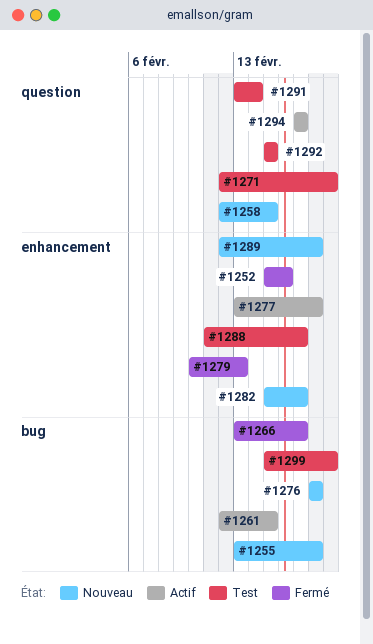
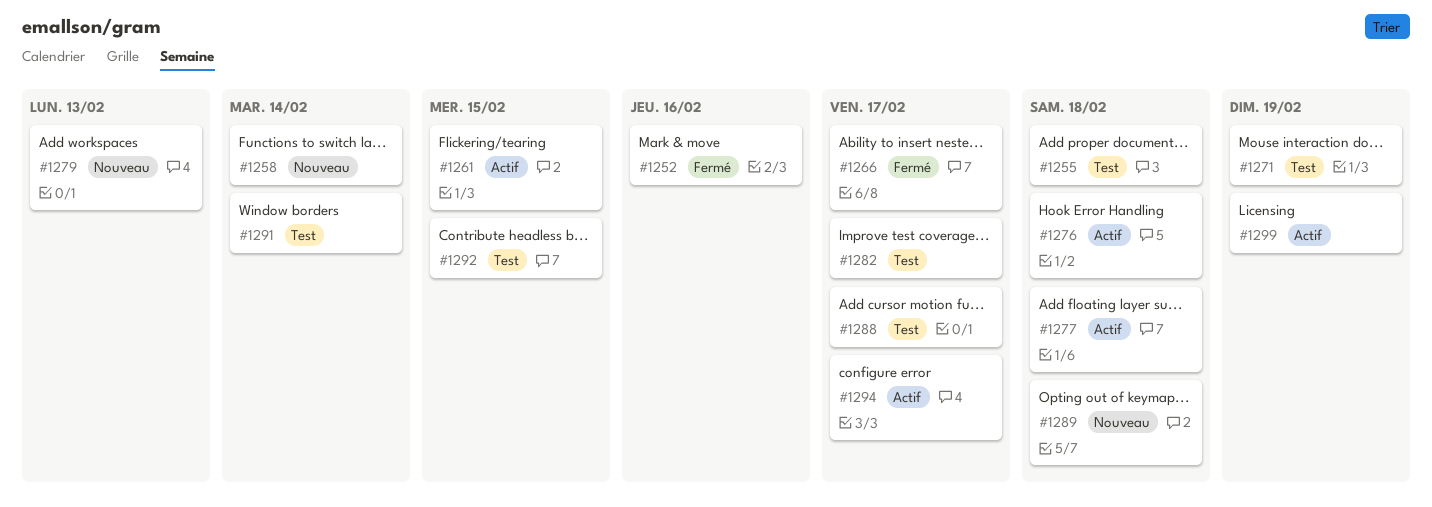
#1255, status: Nouveau -> Test
#1258, due: Feb 15 -> Feb 14
#1276, status: Nouveau -> Actif
#1279, status: Fermé -> Nouveau
#1282, status: Nouveau -> Test
#1299, status: Test -> Actif

